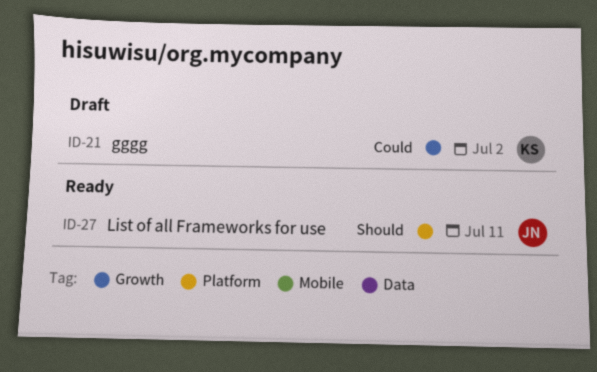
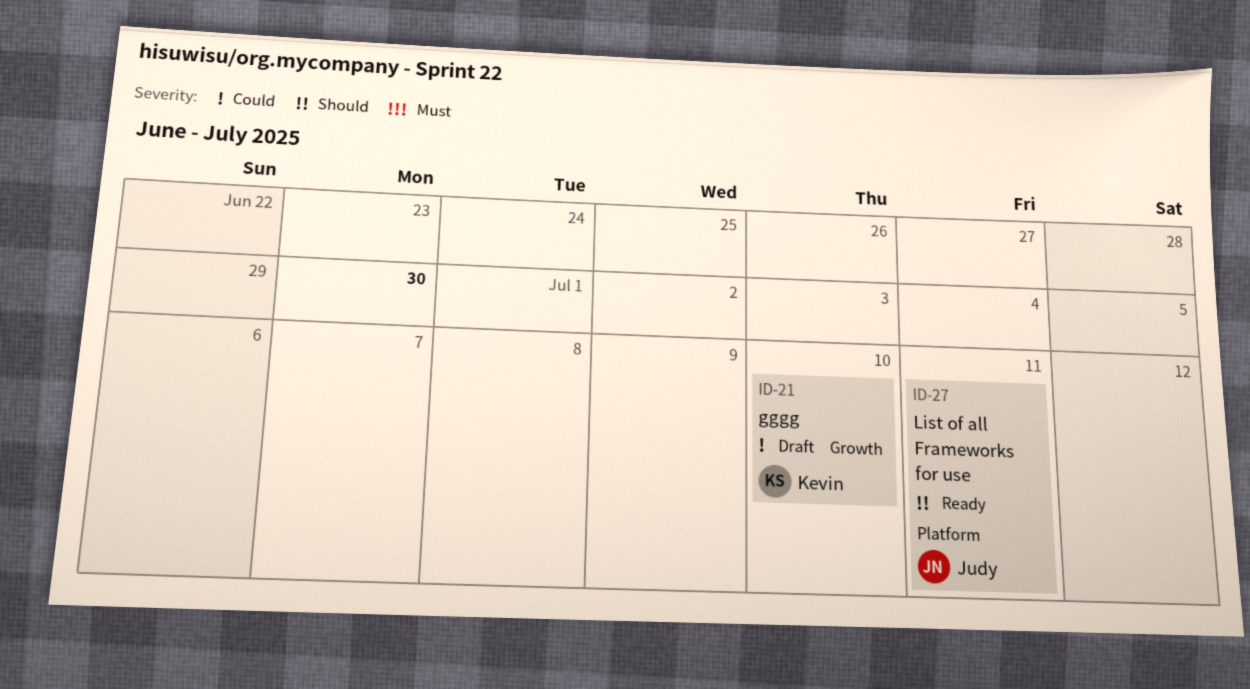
ID-21, due: Jul 2 -> Jul 10

